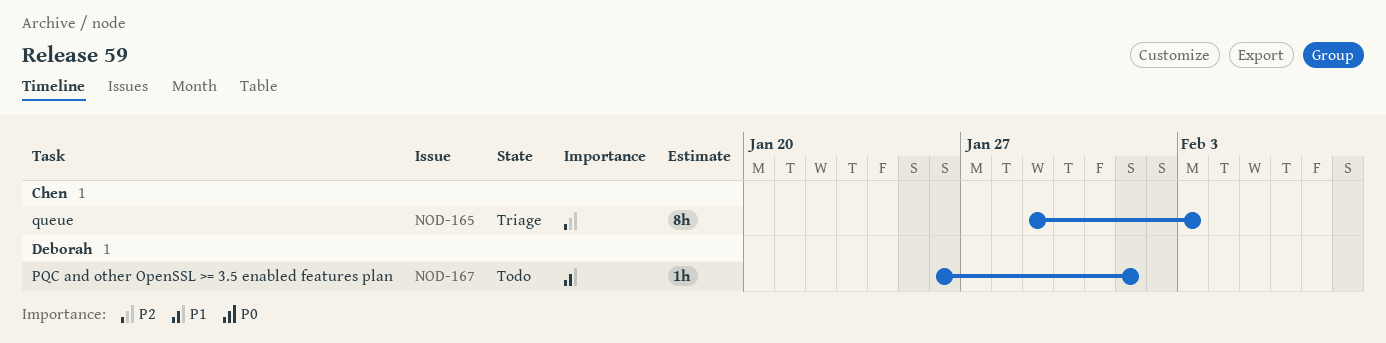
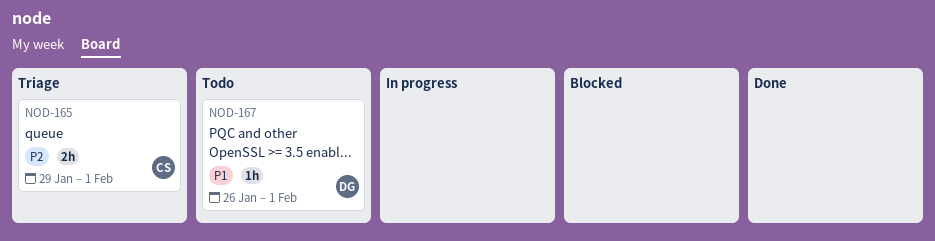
NOD-165, estimate: 8h -> 2h
NOD-165, due: Feb 3 -> Feb 1

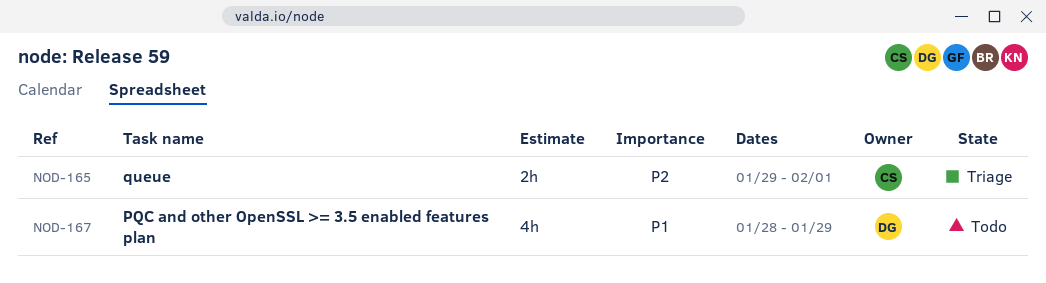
NOD-167, estimate: 1h -> 4h
NOD-167, start: Jan 26 -> Jan 28
NOD-167, due: Feb 1 -> Jan 29

